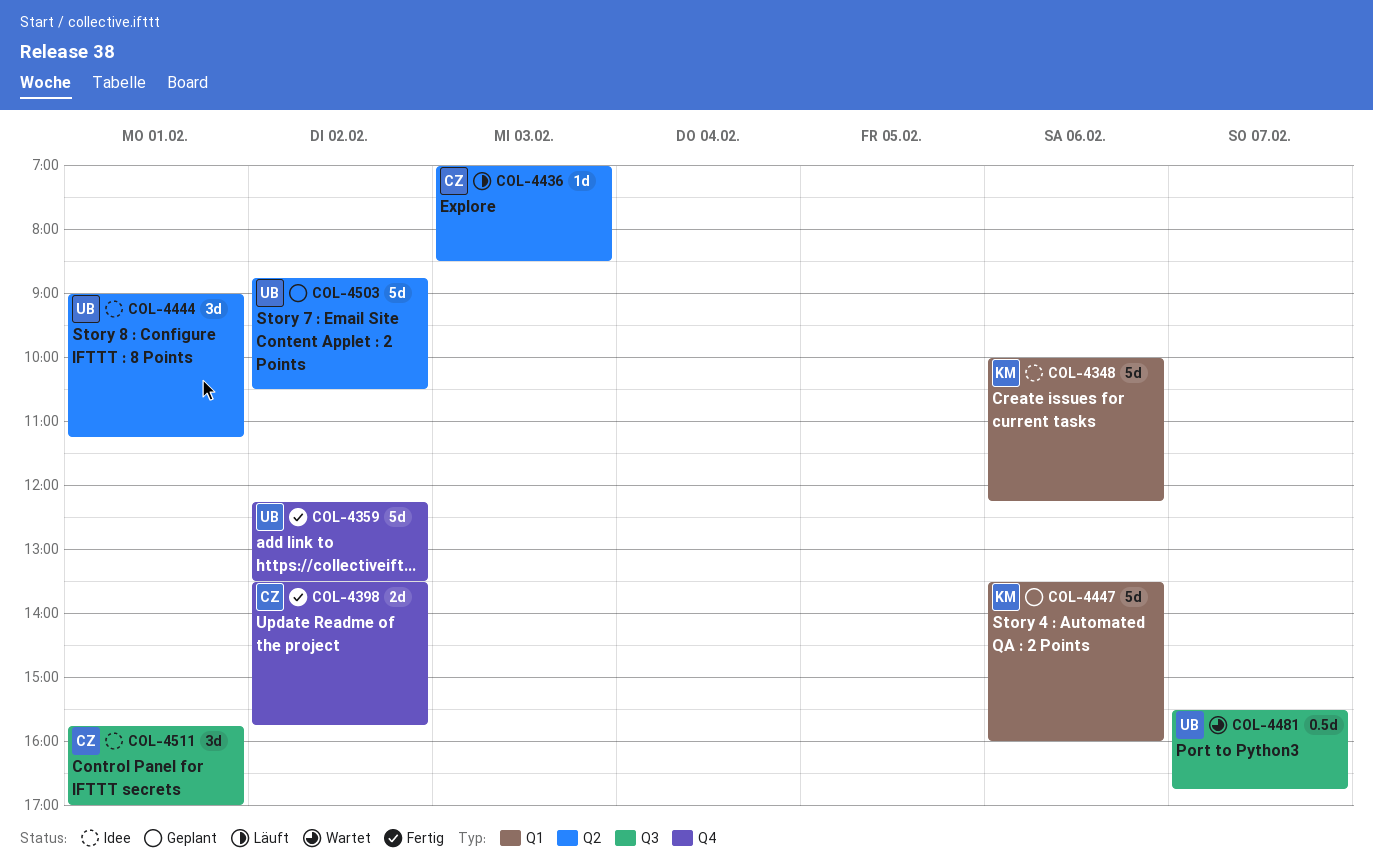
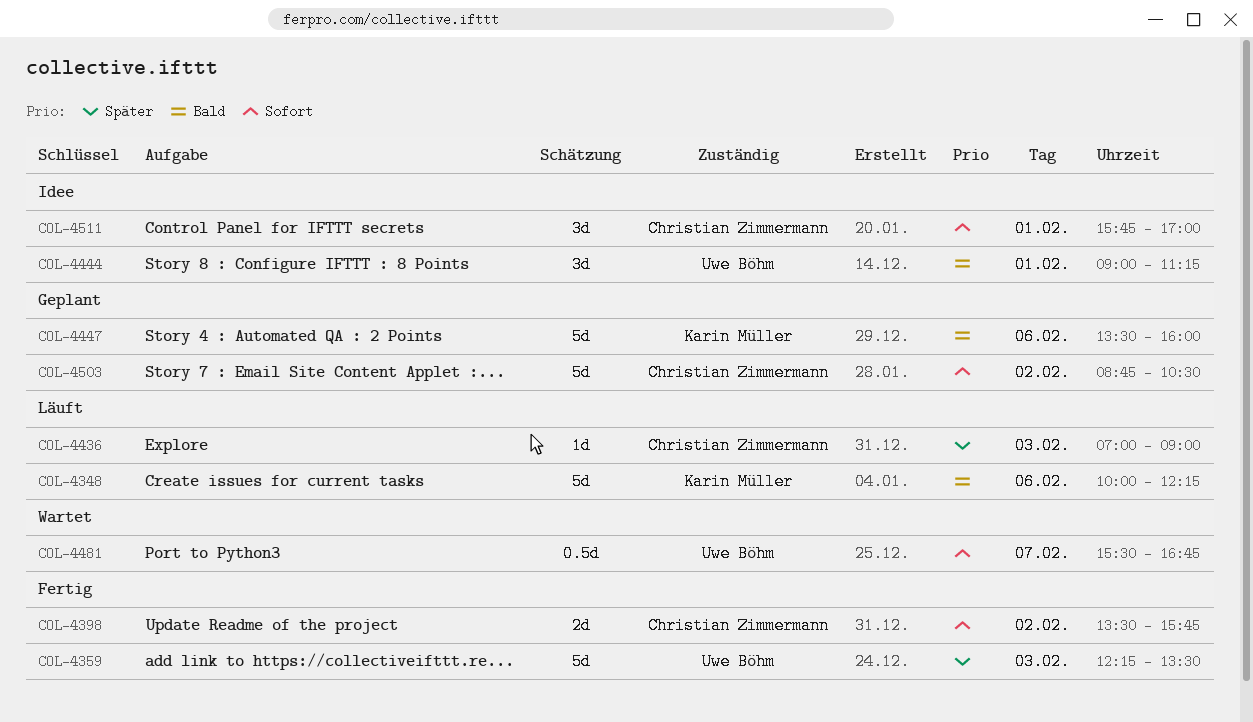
COL-4348, status: Idee -> Läuft
COL-4359, day: Feb 2 -> Feb 3
COL-4436, ends: 08:30 -> 09:00
COL-4503, owner: Uwe Böhm -> Christian Zimmermann

